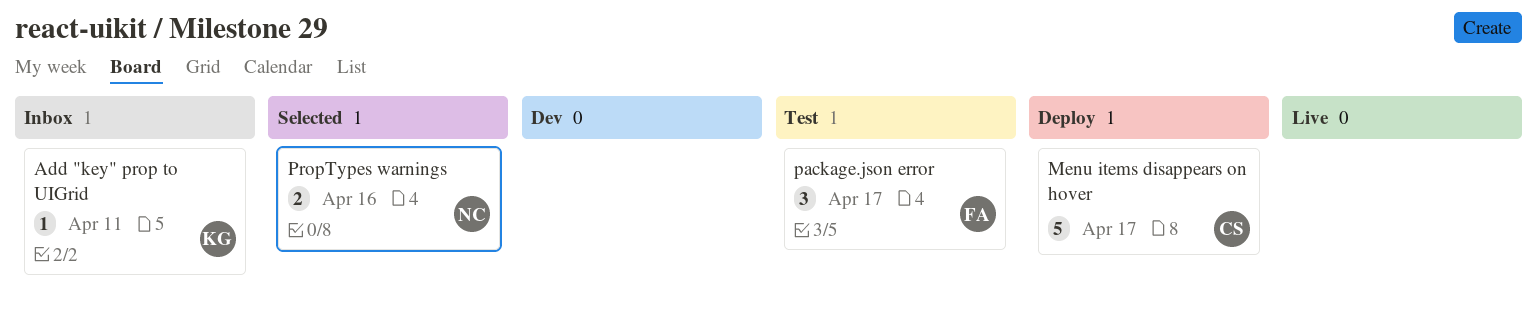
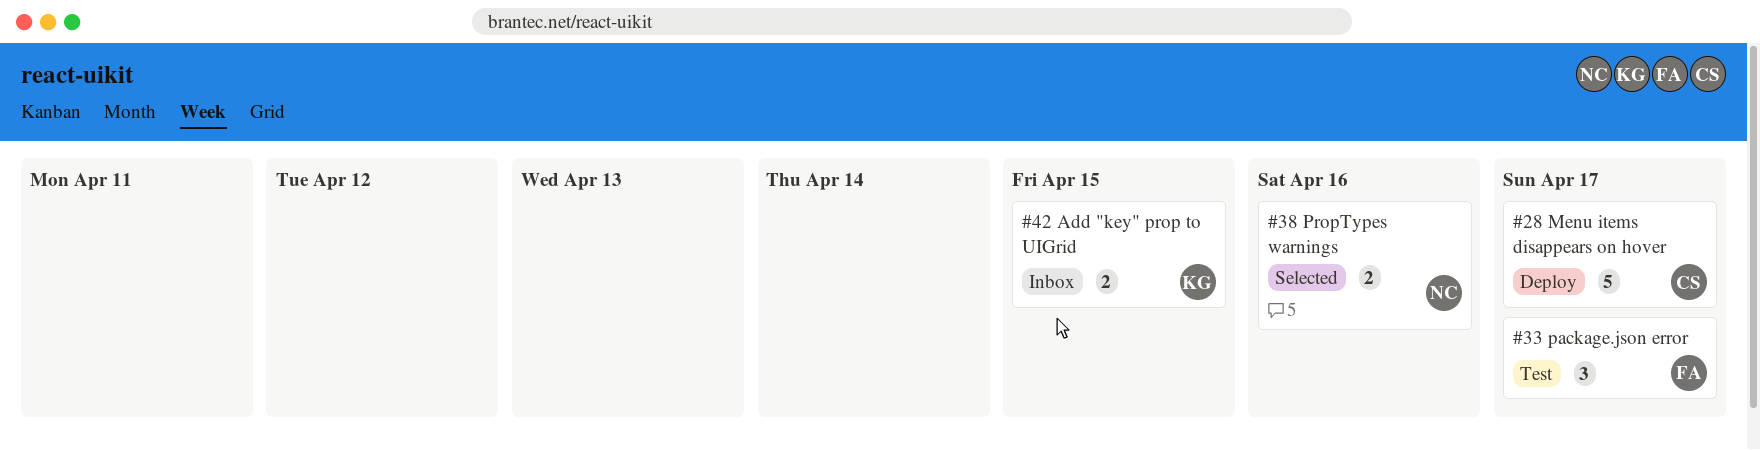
Add "key" prop to UIGrid, estimate: 1 -> 2
Add "key" prop to UIGrid, due: Apr 11 -> Apr 15

